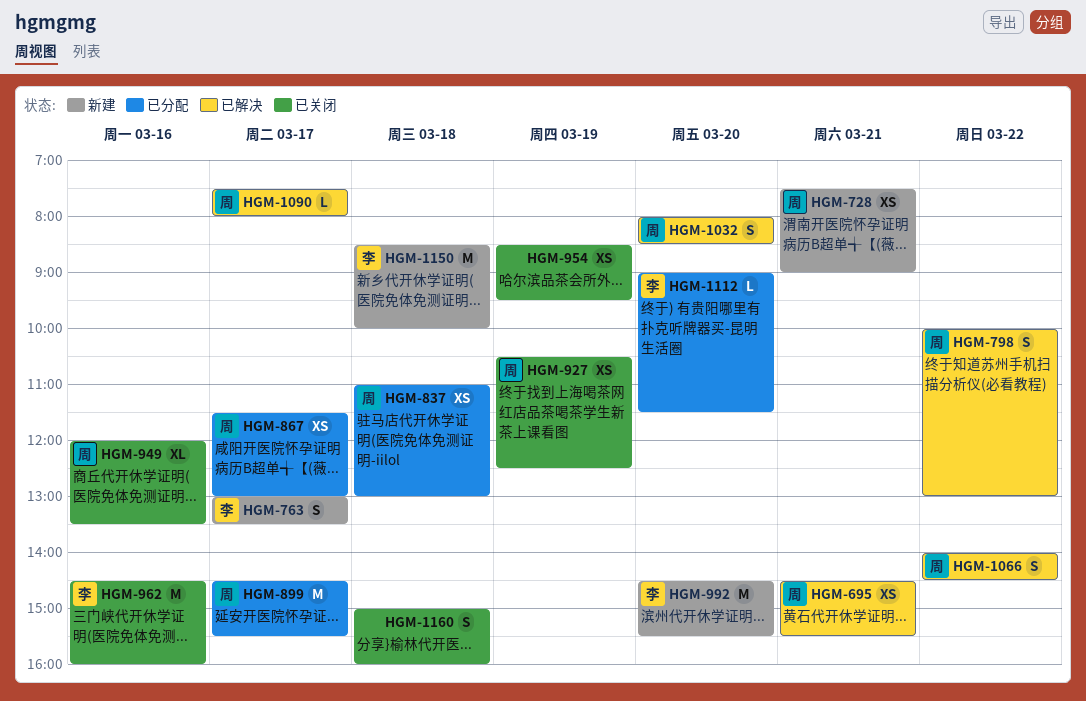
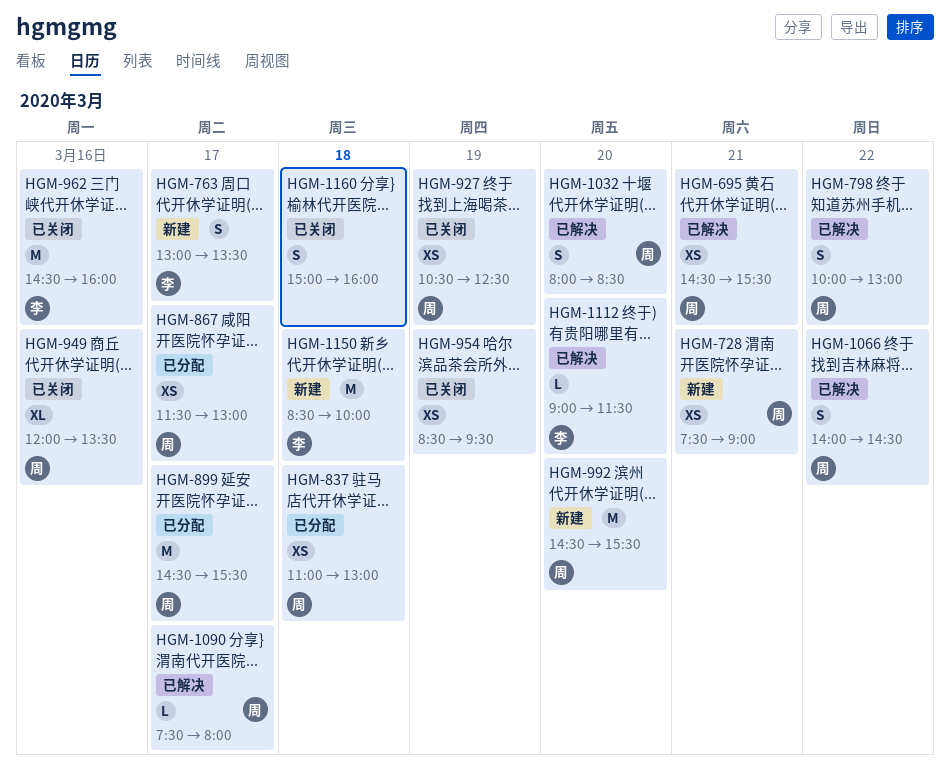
HGM-992, owner: 李 -> 周
HGM-1112, status: 已分配 -> 已解决

